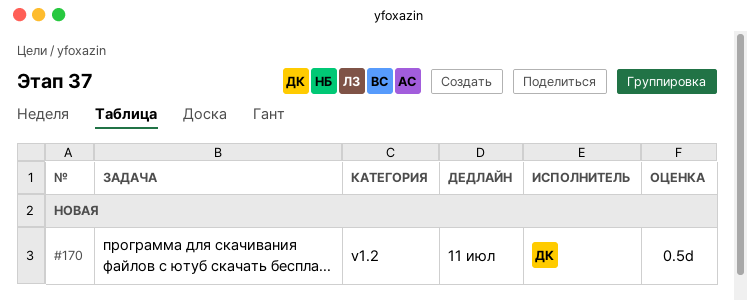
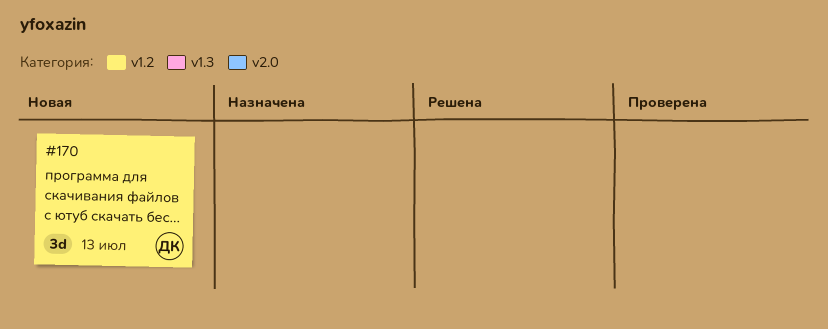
#170, estimate: 0.5d -> 3d
#170, due: Jul 11 -> Jul 13

